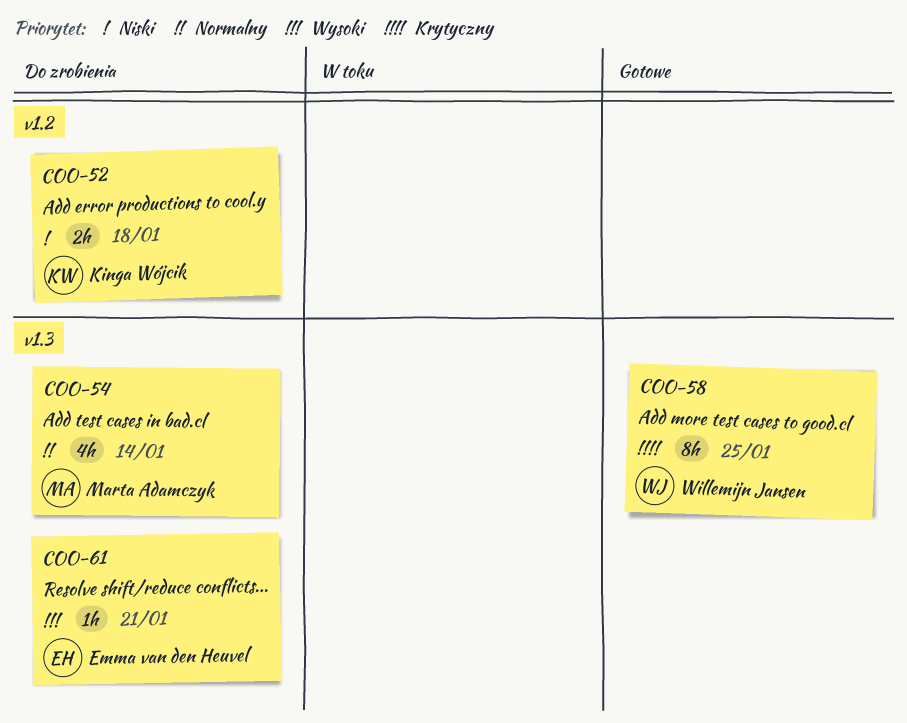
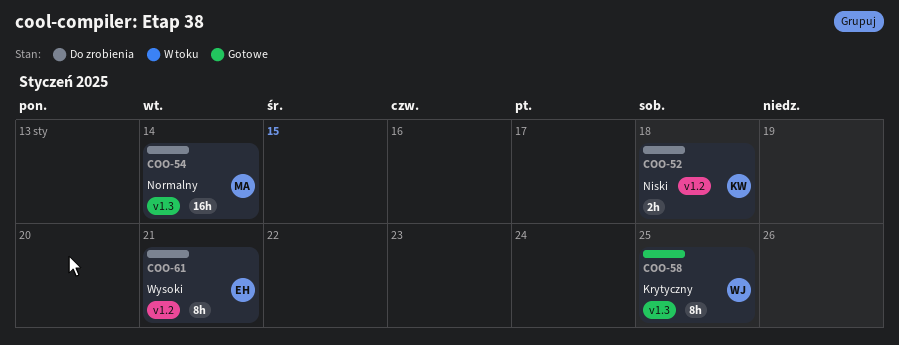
COO-54, estimate: 4h -> 16h
COO-61, label: v1.3 -> v1.2
COO-61, estimate: 1h -> 8h

